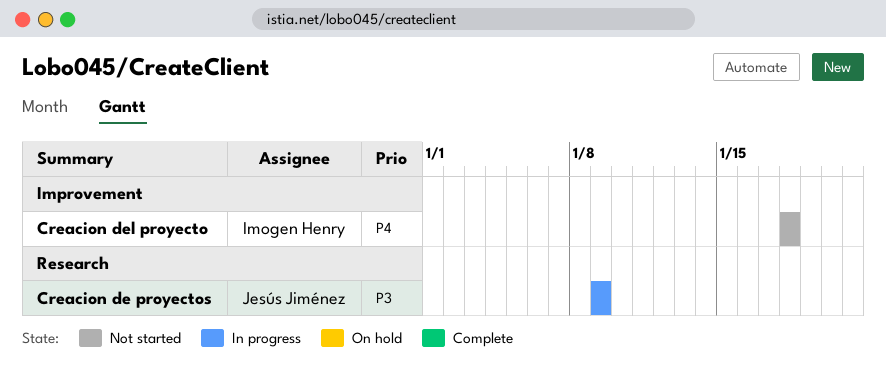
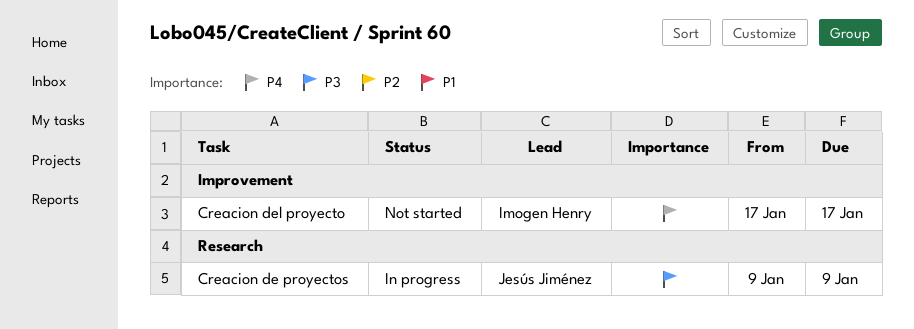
Creacion del proyecto, start: Jan 18 -> Jan 17
Creacion del proyecto, due: Jan 18 -> Jan 17

